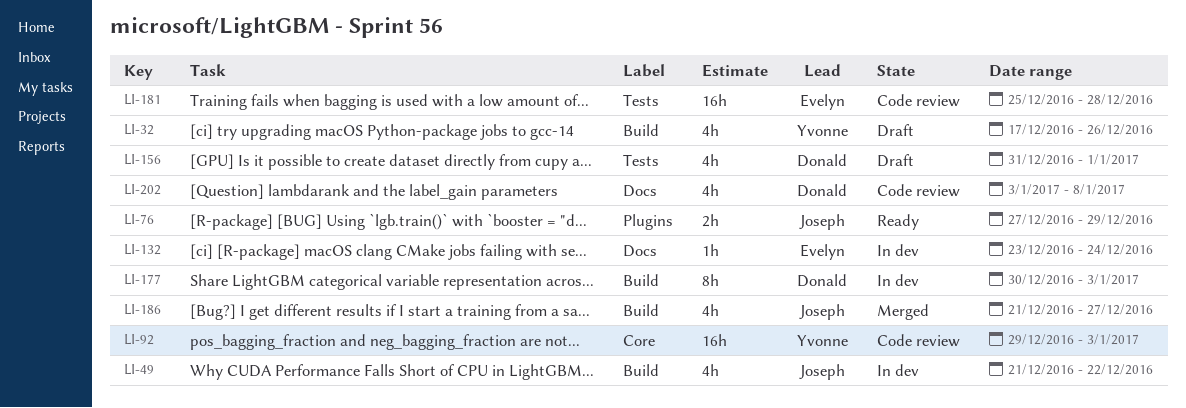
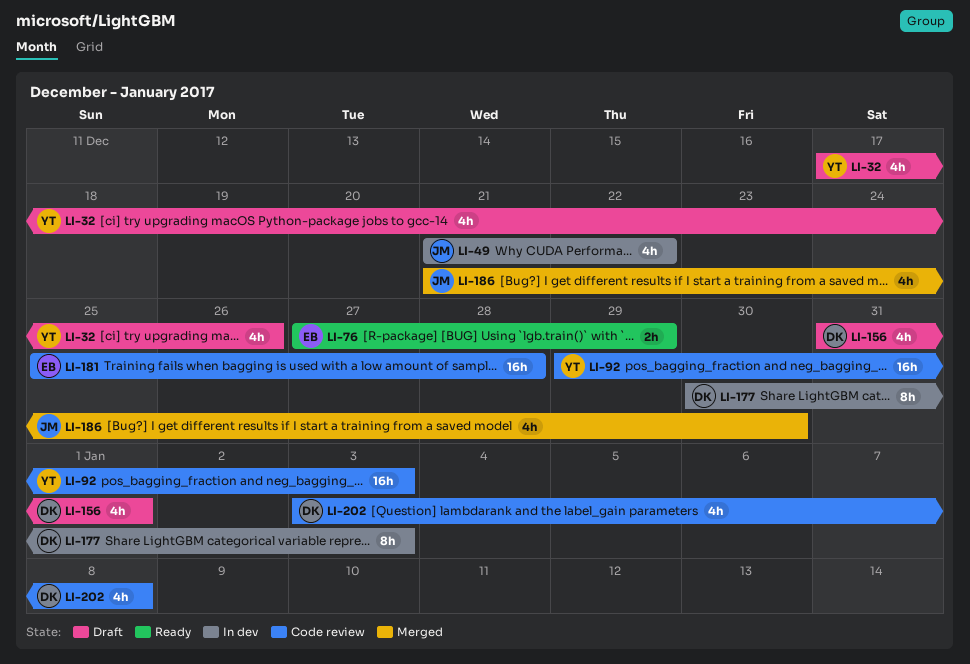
LI-76, owner: Joseph -> Evelyn
LI-132: present -> none
LI-186, due: Dec 27 -> Dec 30

